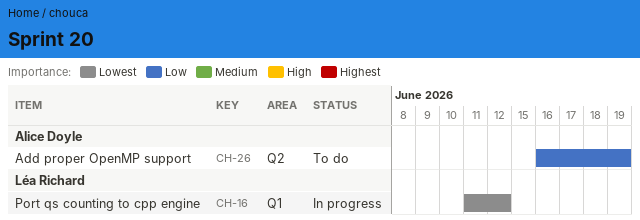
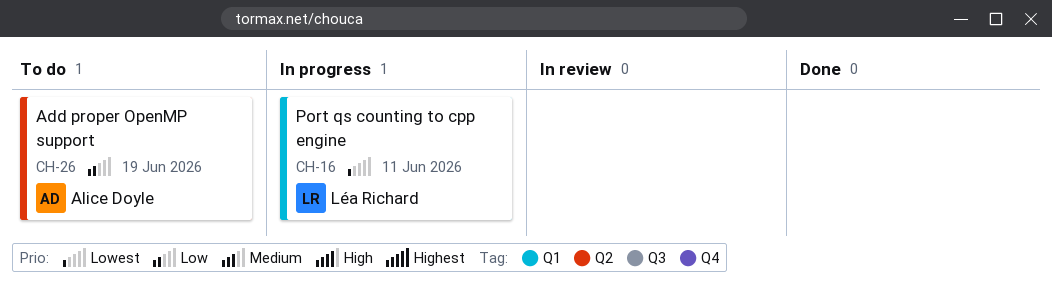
CH-16, due: Jun 12 -> Jun 11

